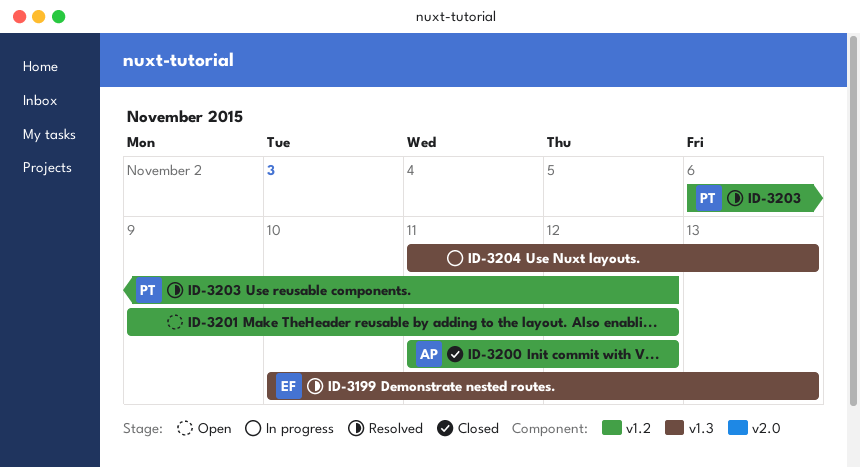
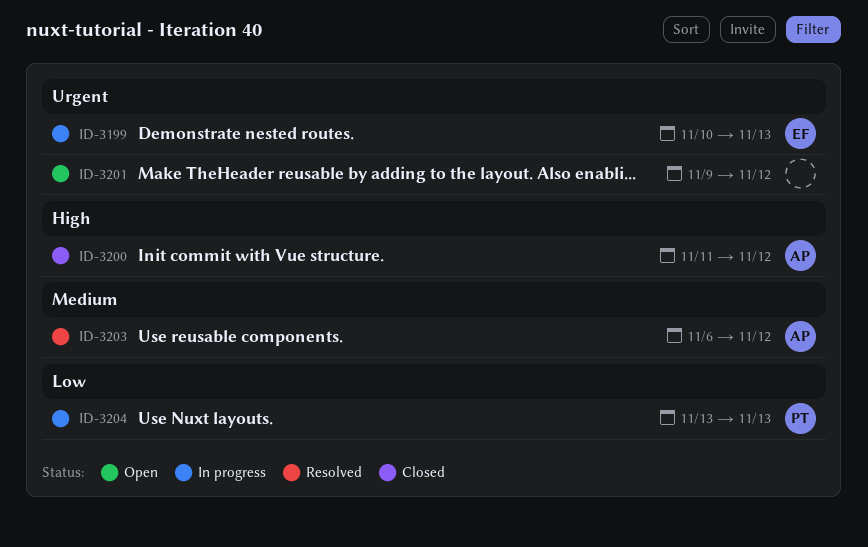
ID-3199, status: Resolved -> In progress
ID-3203, owner: PT -> AP
ID-3204, owner: none -> PT
ID-3204, start: Nov 11 -> Nov 13

